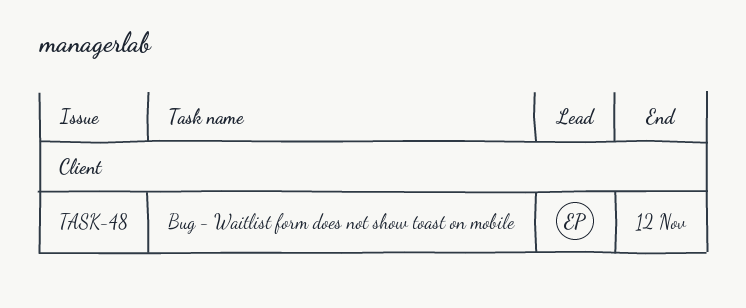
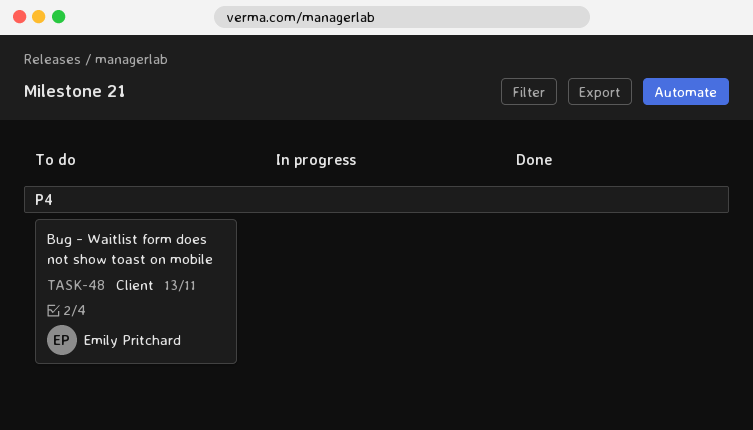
TASK-48, due: Nov 12 -> Nov 13

